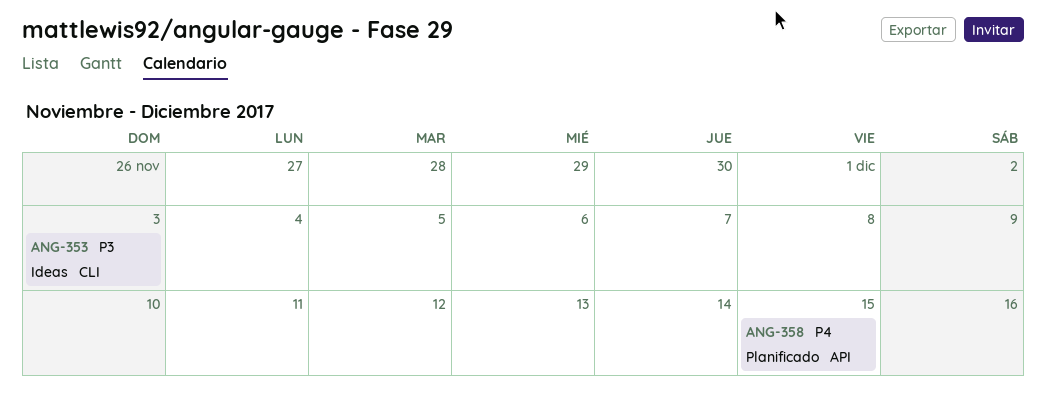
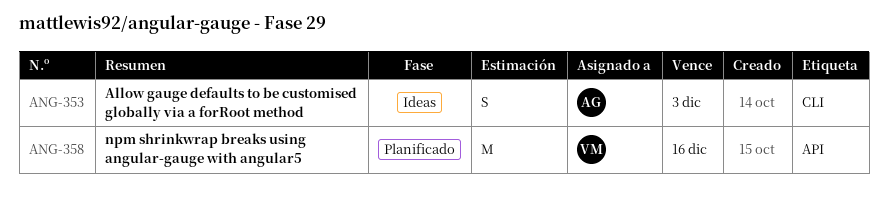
ANG-358, due: Dec 15 -> Dec 16

